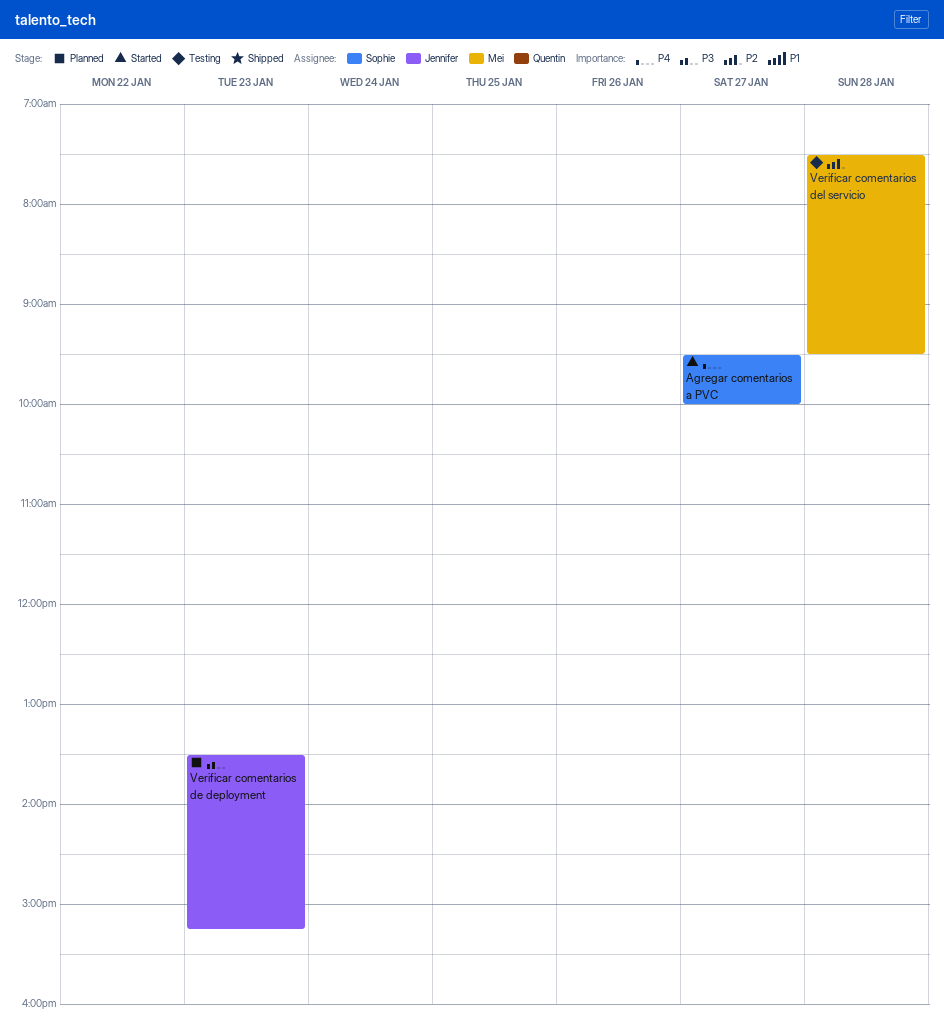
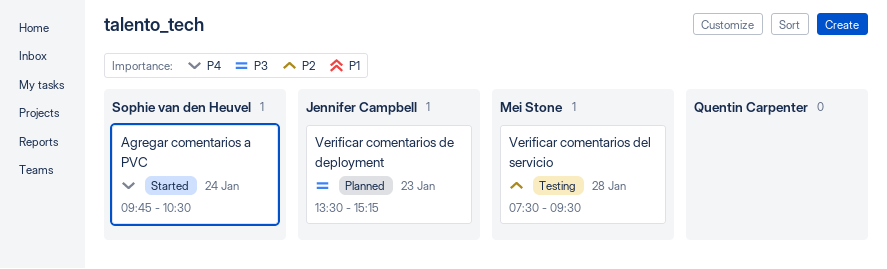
Agregar comentarios a PVC, day: Jan 27 -> Jan 24
Agregar comentarios a PVC, begins: 09:30 -> 09:45
Agregar comentarios a PVC, ends: 10:00 -> 10:30

